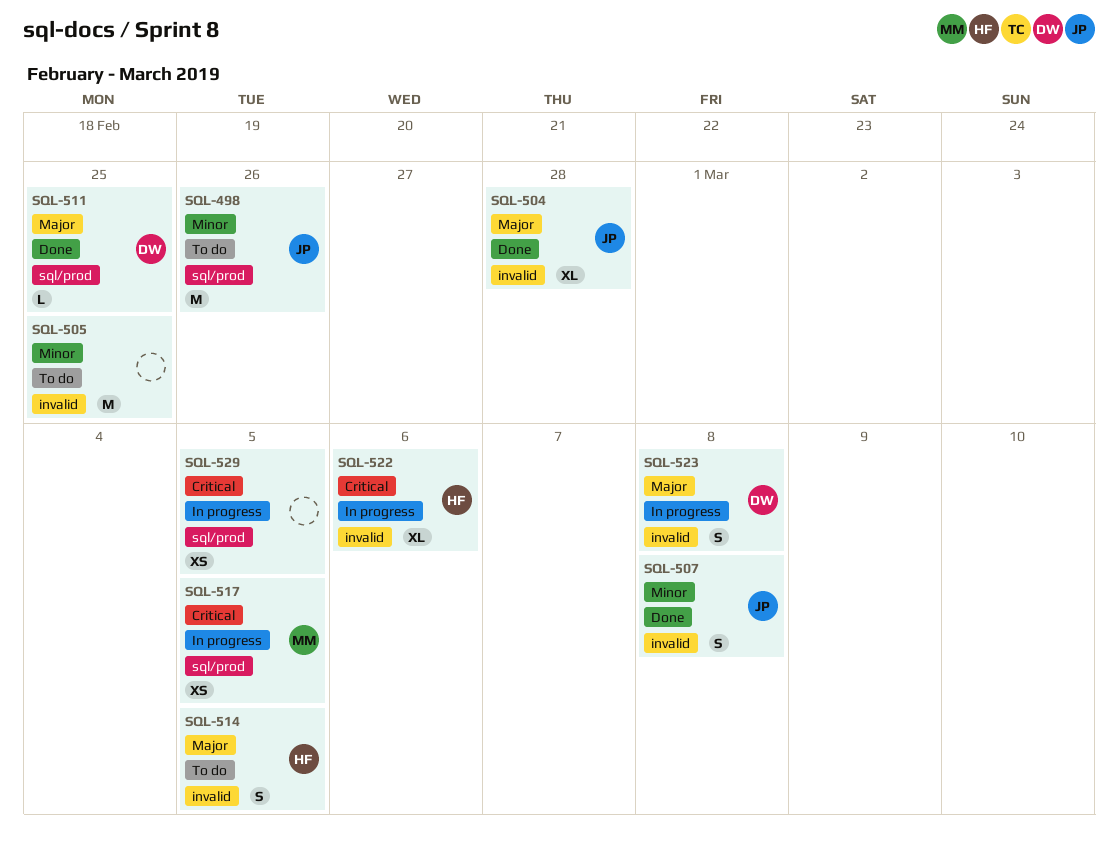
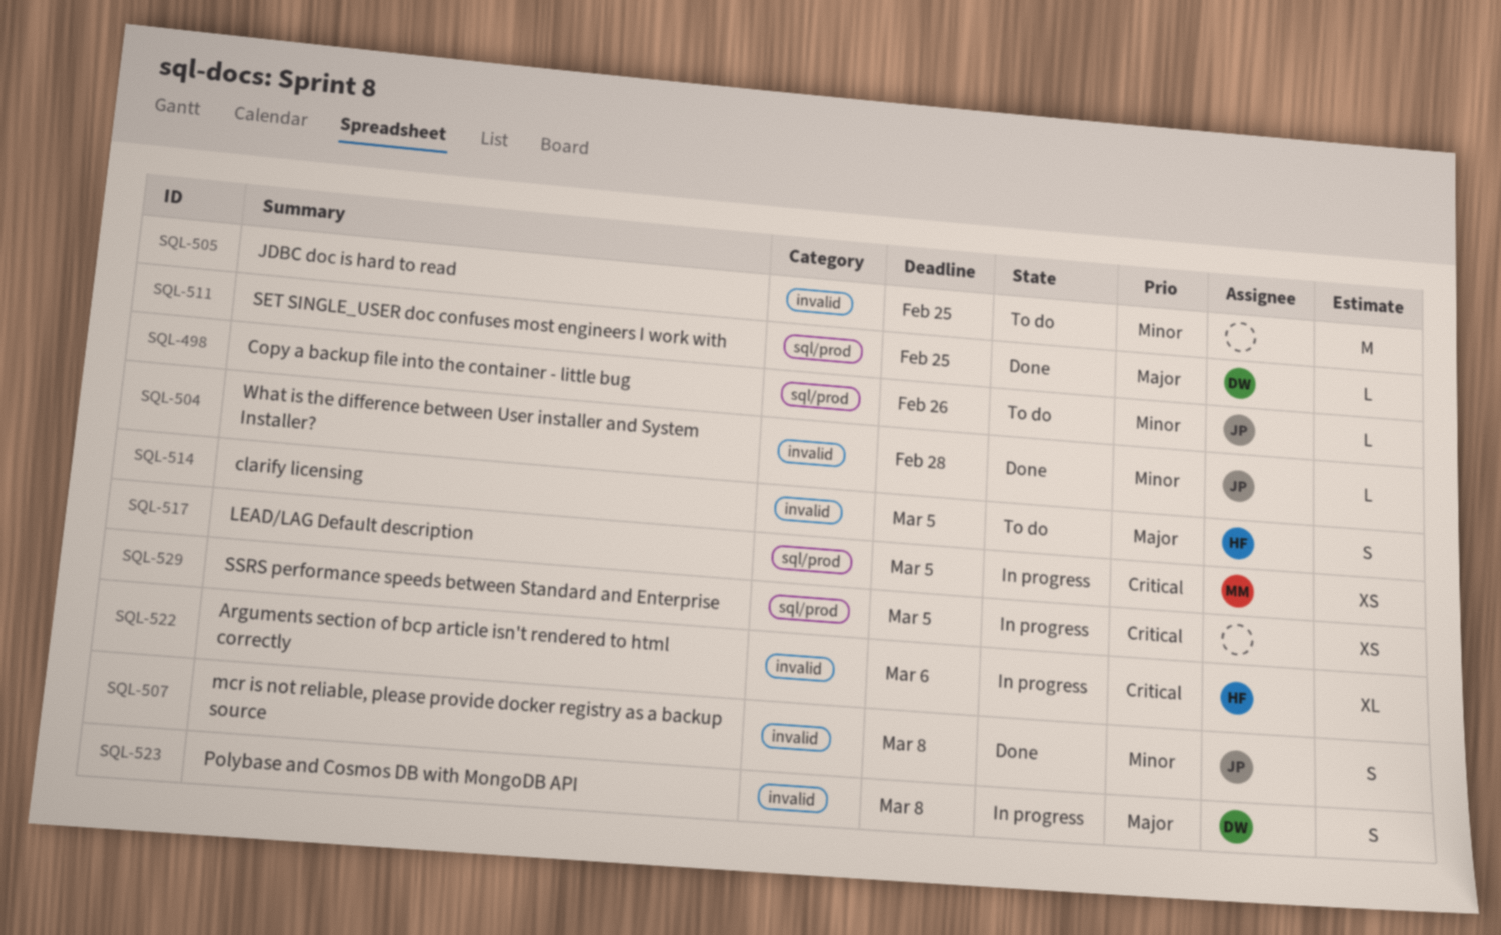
SQL-498, estimate: M -> L
SQL-504, priority: Major -> Minor
SQL-504, estimate: XL -> L

